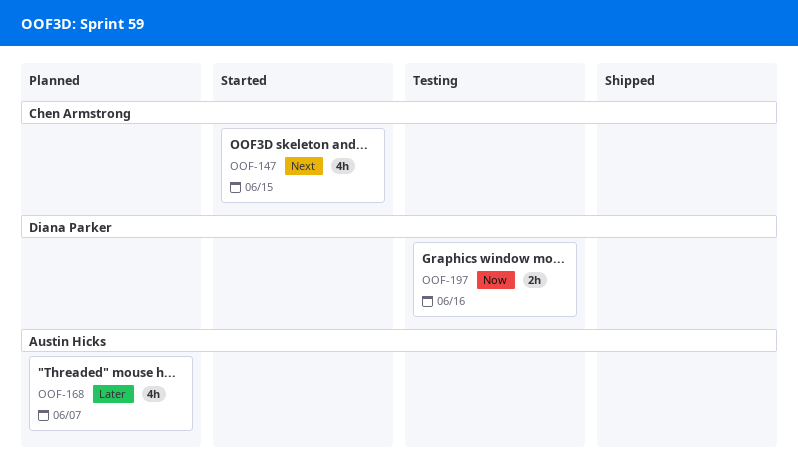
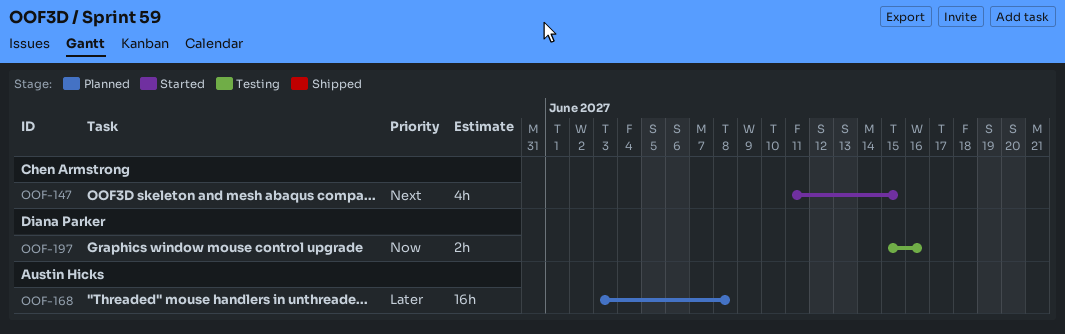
OOF-168, estimate: 4h -> 16h
OOF-168, due: Jun 7 -> Jun 8

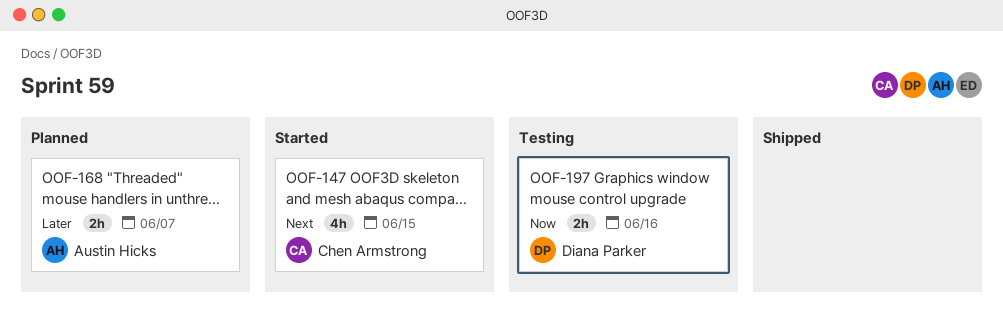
OOF-168, estimate: 16h -> 2h
OOF-168, due: Jun 8 -> Jun 7

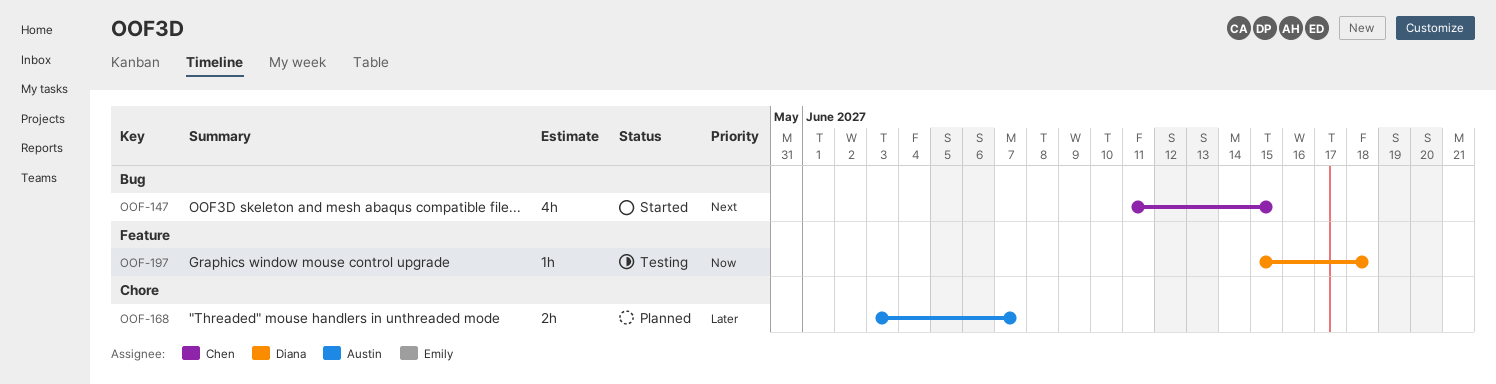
OOF-197, estimate: 2h -> 1h
OOF-197, due: Jun 16 -> Jun 18

